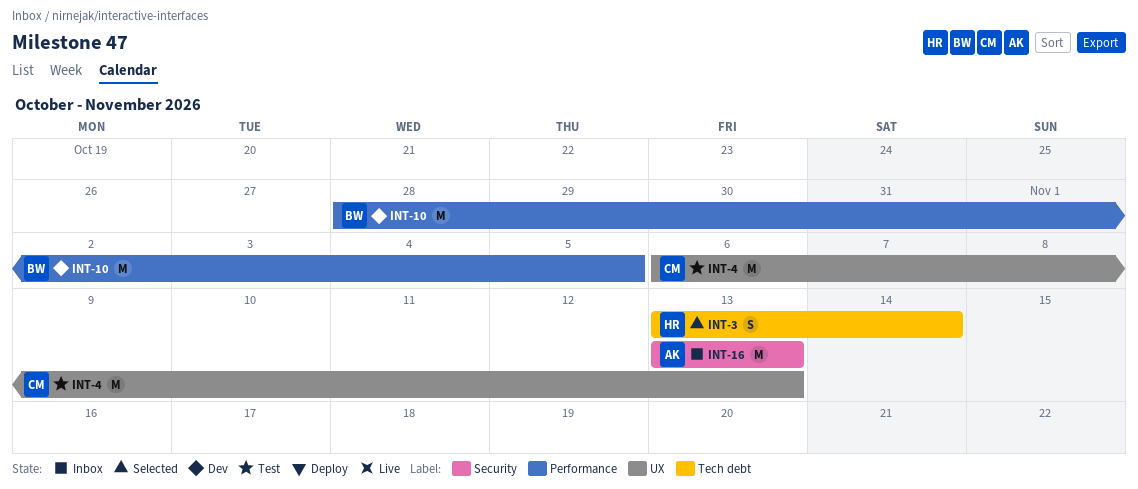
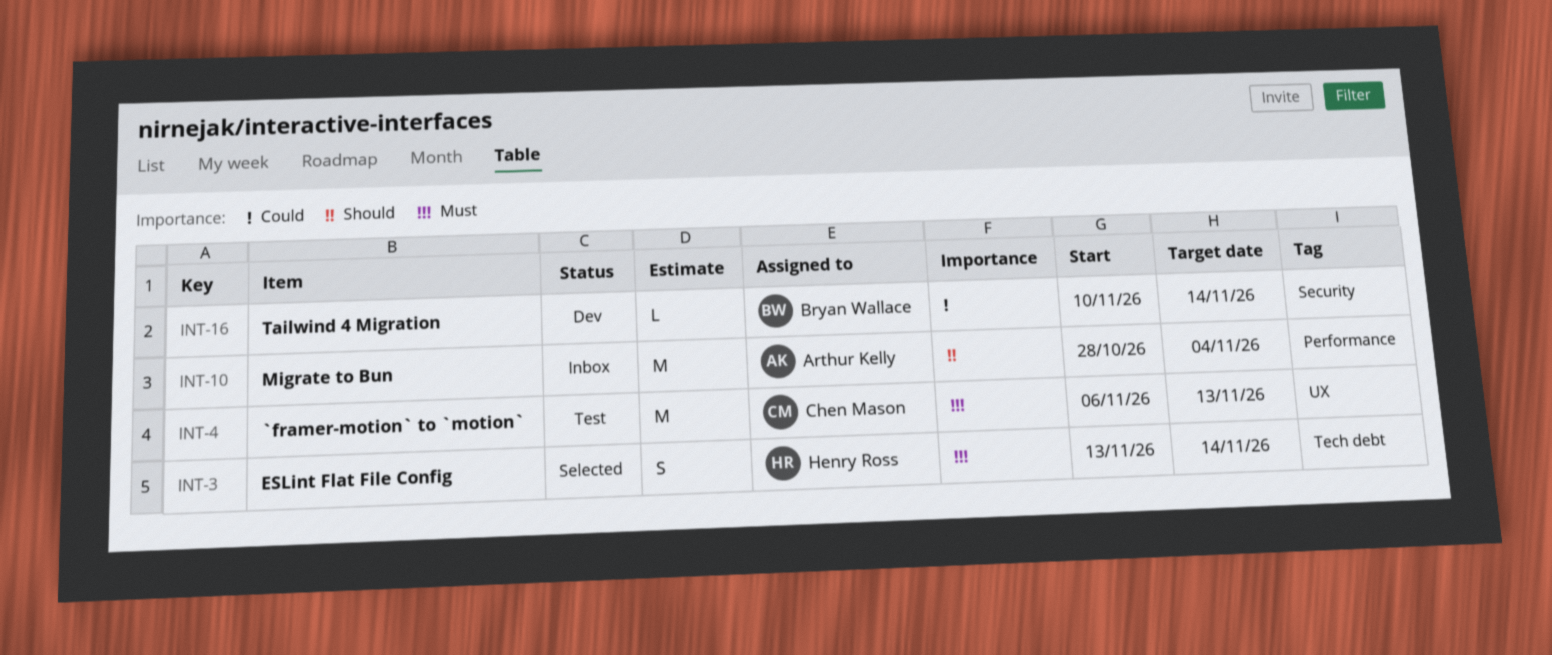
INT-10, status: Dev -> Inbox
INT-10, owner: Bryan Wallace -> Arthur Kelly
INT-10, due: Nov 5 -> Nov 4
INT-16, status: Inbox -> Dev
INT-16, owner: Arthur Kelly -> Bryan Wallace
INT-16, estimate: M -> L
INT-16, start: Nov 13 -> Nov 10
INT-16, due: Nov 13 -> Nov 14

